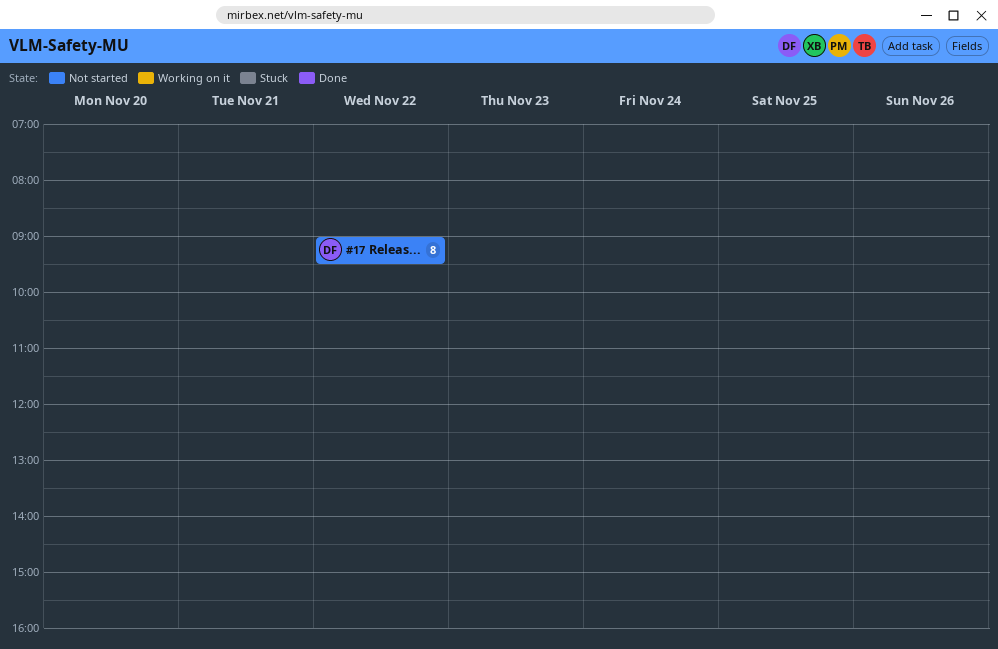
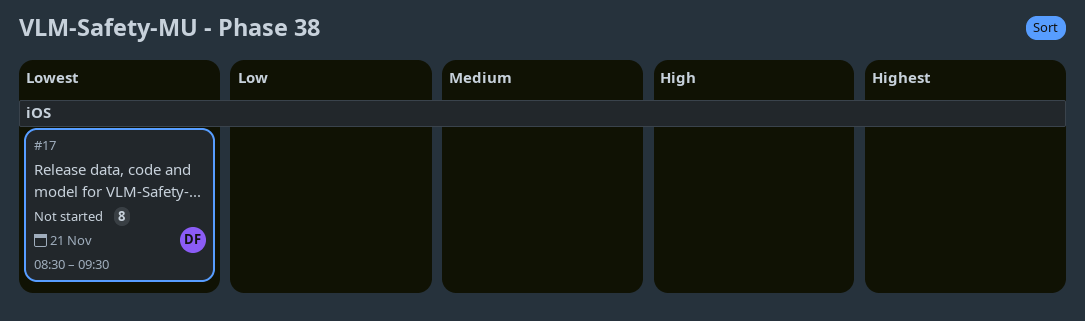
#17, day: Nov 22 -> Nov 21
#17, begins: 09:00 -> 08:30

